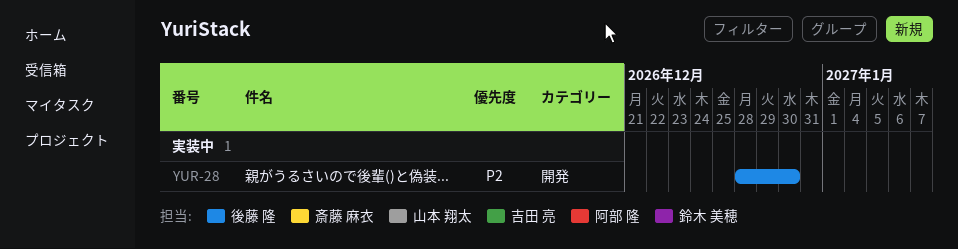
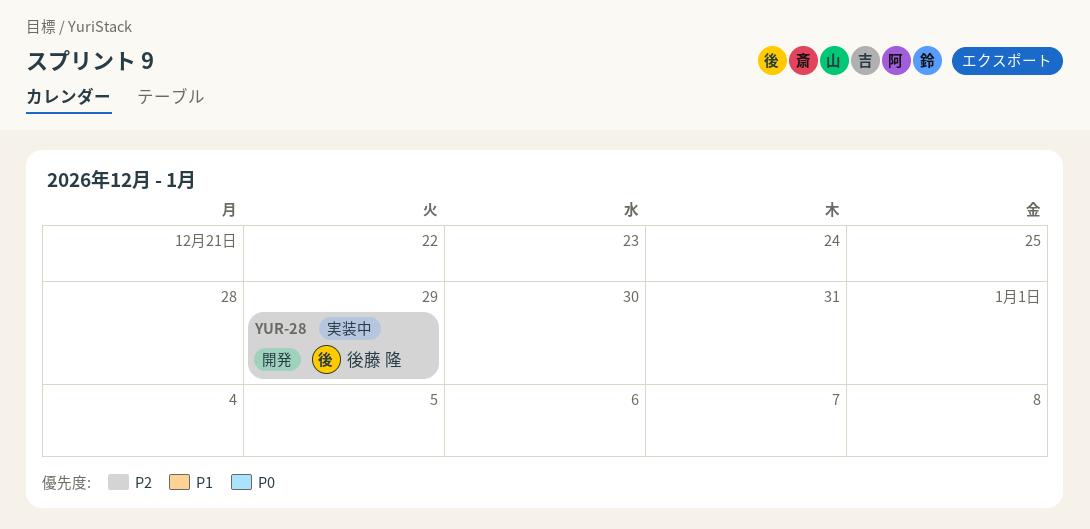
YUR-28, due: Dec 30 -> Dec 29

